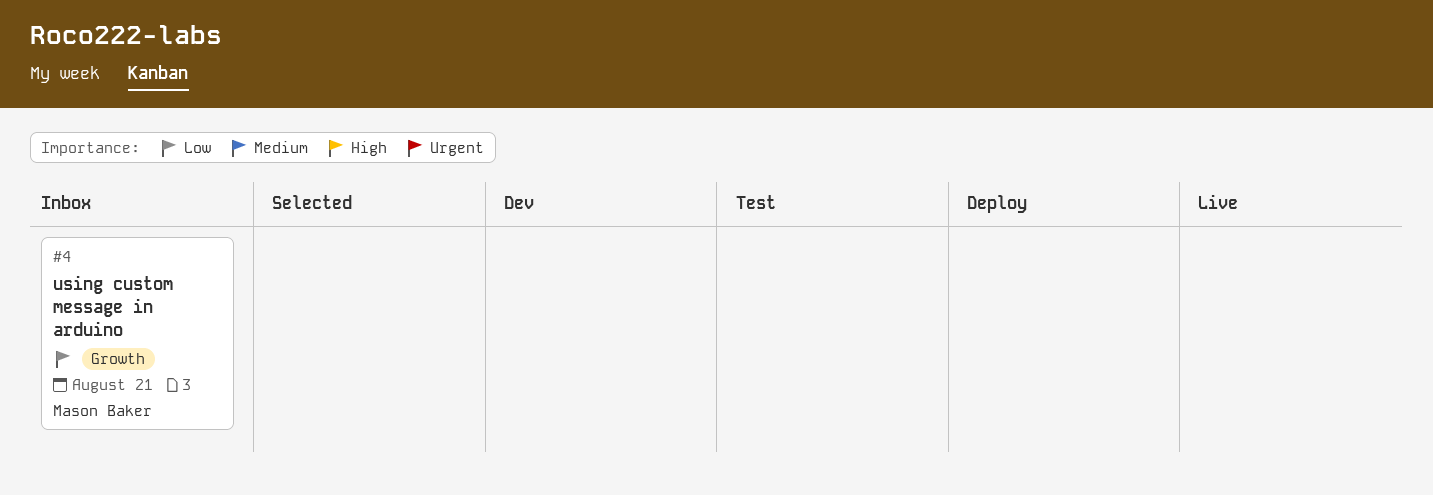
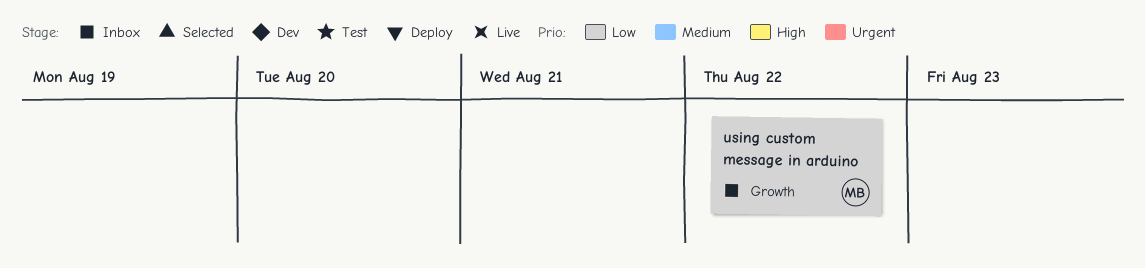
using custom message in arduino, due: Aug 21 -> Aug 22

